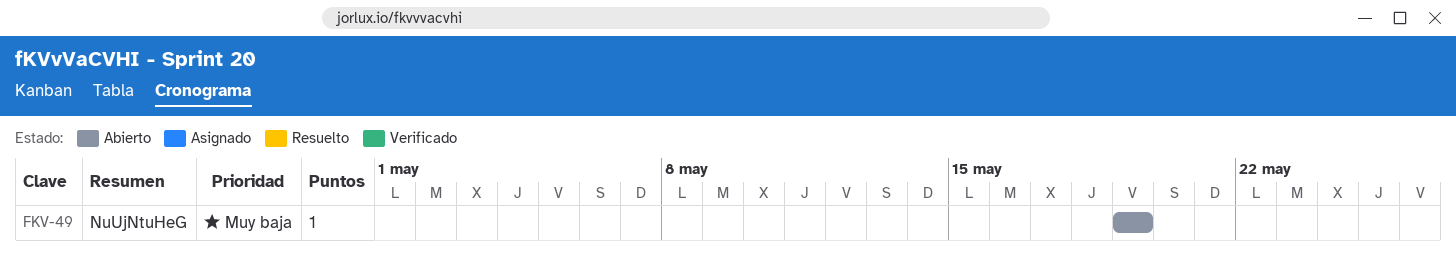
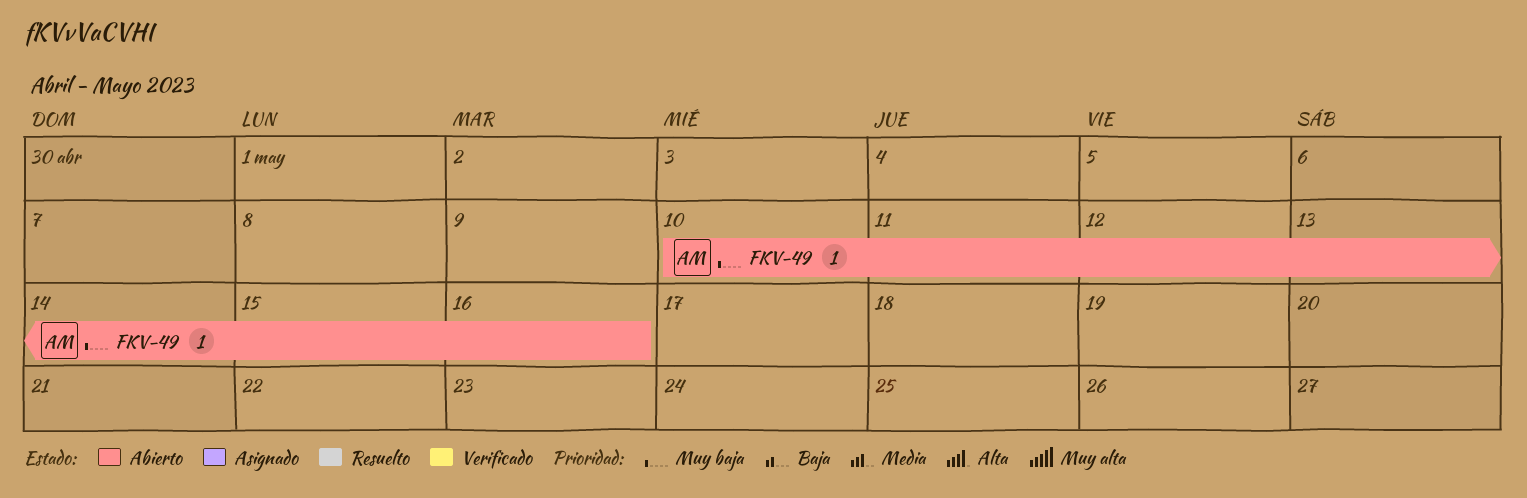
FKV-49, start: May 19 -> May 10
FKV-49, due: May 19 -> May 16

